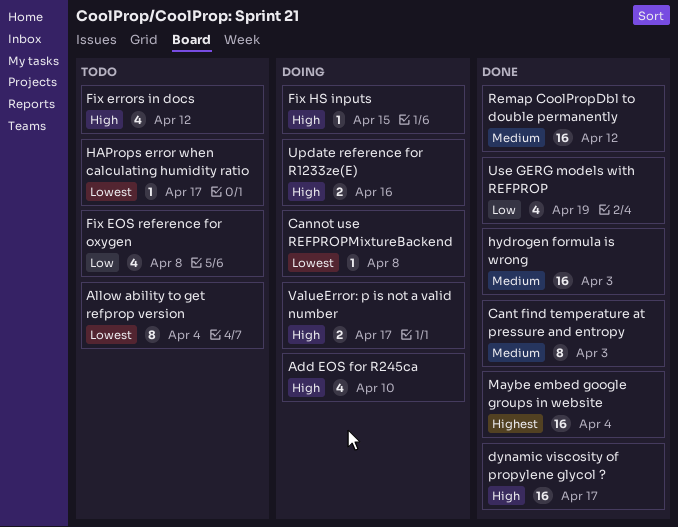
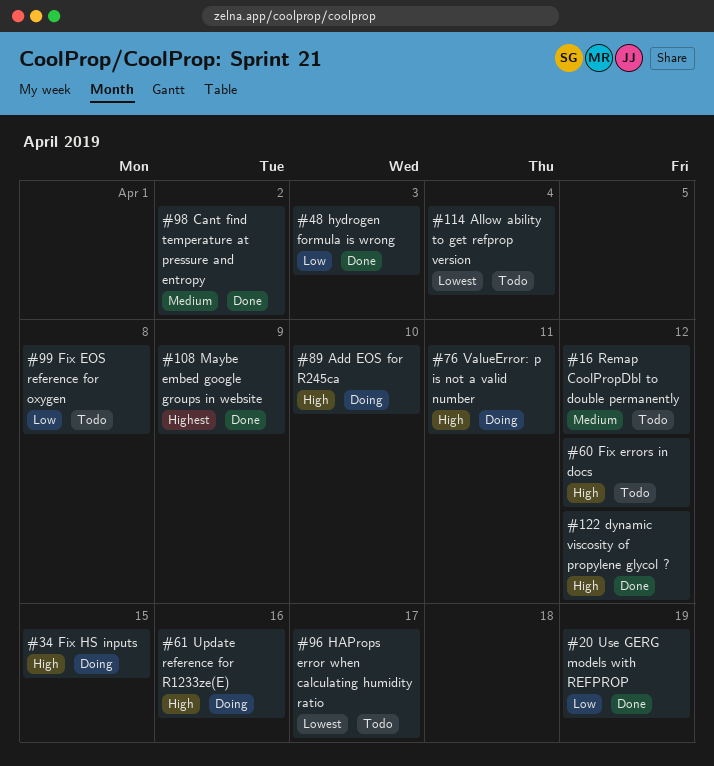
Cannot use REFPROPMixtureBackend: present -> none
Cant find temperature at pressure and entropy, due: Apr 3 -> Apr 2
dynamic viscosity of propylene glycol ?, due: Apr 17 -> Apr 12
hydrogen formula is wrong, priority: Medium -> Low
Maybe embed google groups in website, due: Apr 4 -> Apr 9
Remap CoolPropDbl to double permanently, status: Done -> Todo
ValueError: p is not a valid number, due: Apr 17 -> Apr 11

